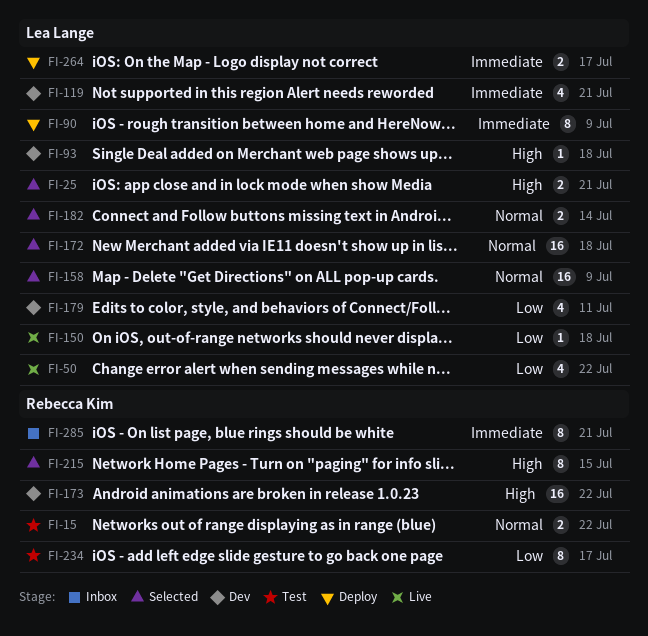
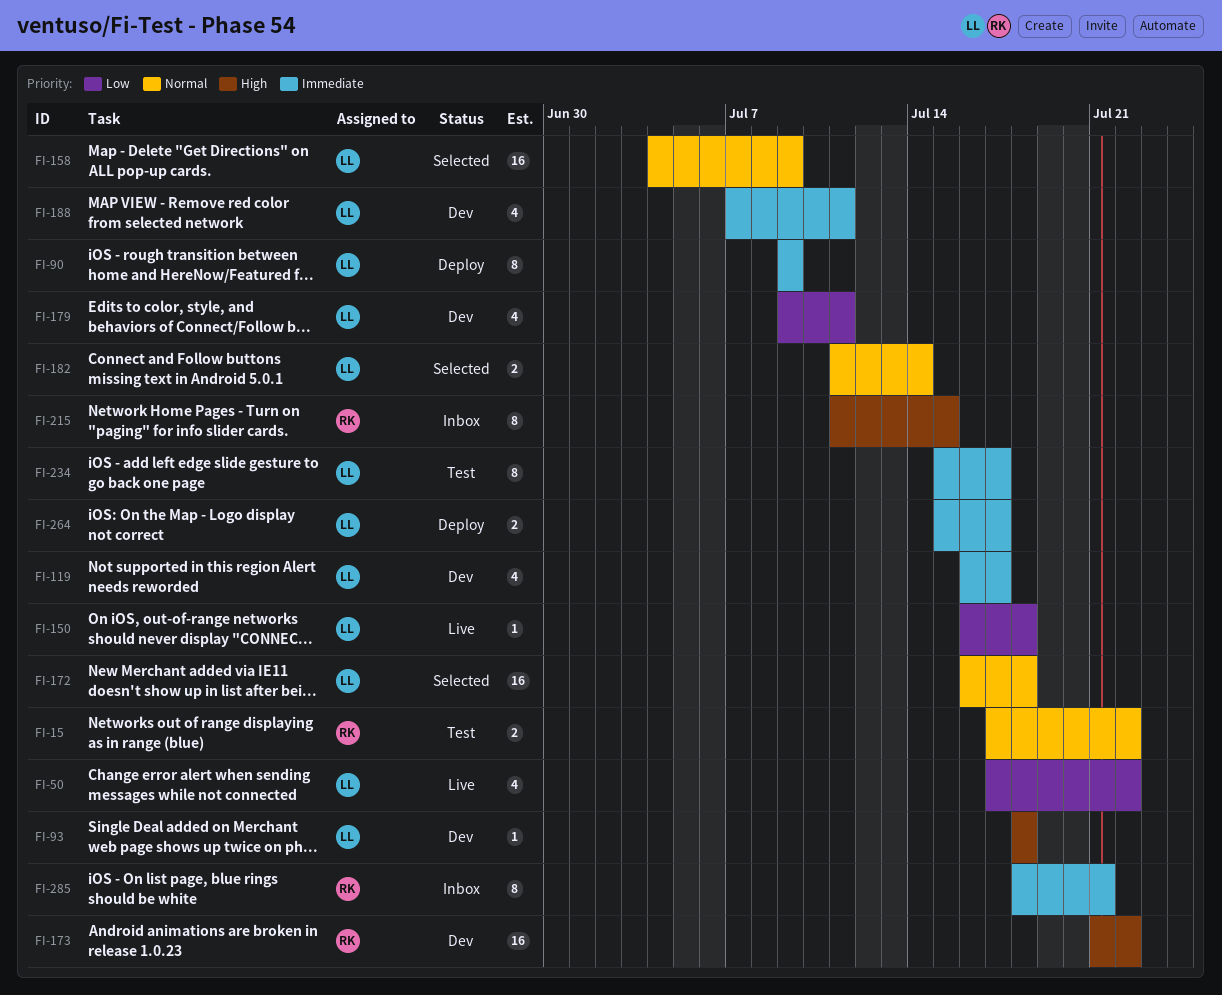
FI-25: present -> none
FI-119, due: Jul 21 -> Jul 17
FI-188: none -> present
FI-215, status: Selected -> Inbox
FI-234, owner: Rebecca Kim -> Lea Lange
FI-234, priority: Low -> Immediate

